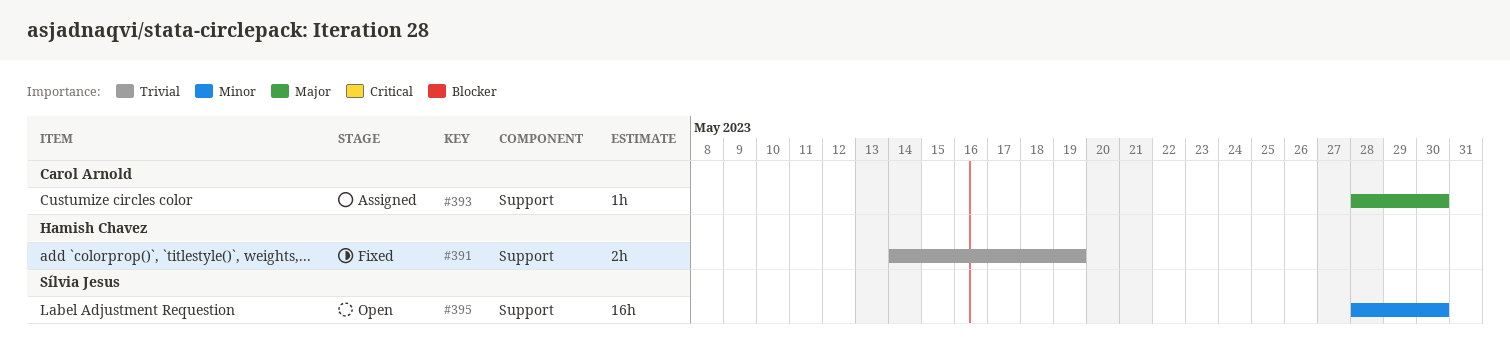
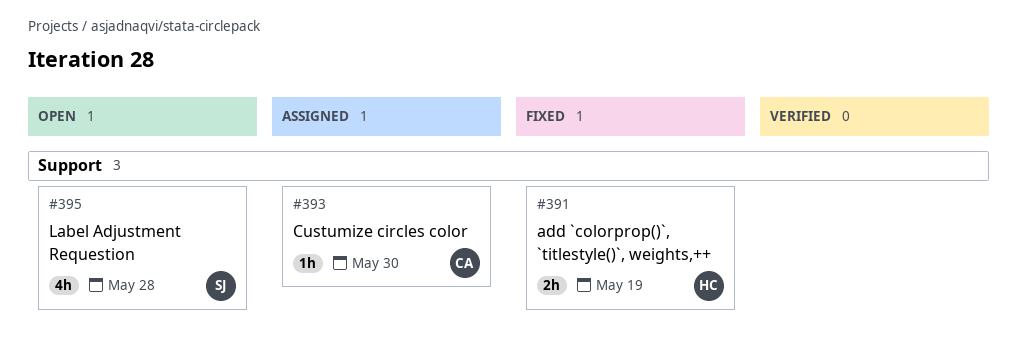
#395, estimate: 16h -> 4h
#395, due: May 30 -> May 28

